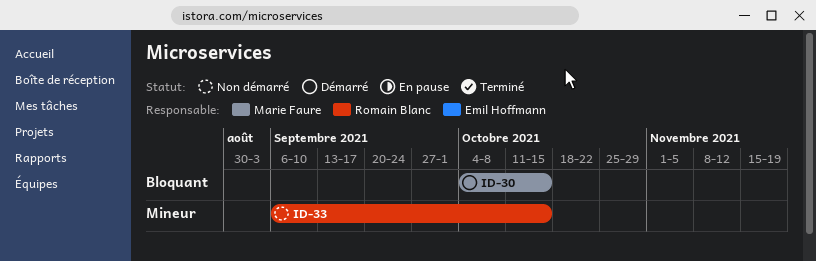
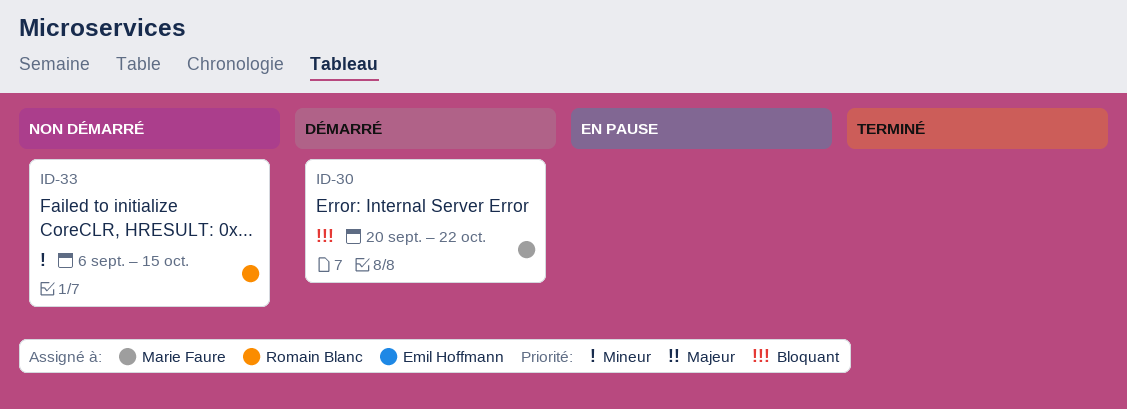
ID-30, start: Oct 4 -> Sep 20
ID-30, due: Oct 15 -> Oct 22

